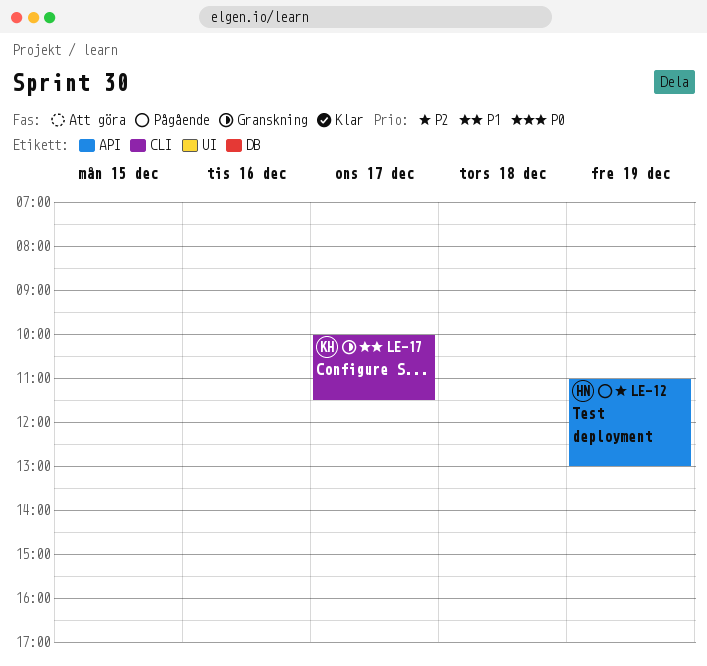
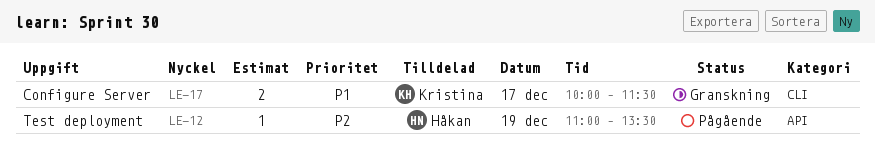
LE-12, ends: 13:00 -> 13:30

